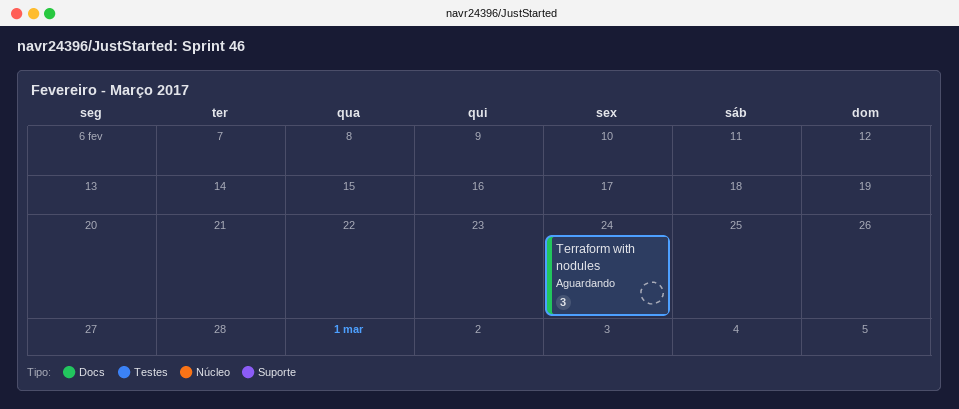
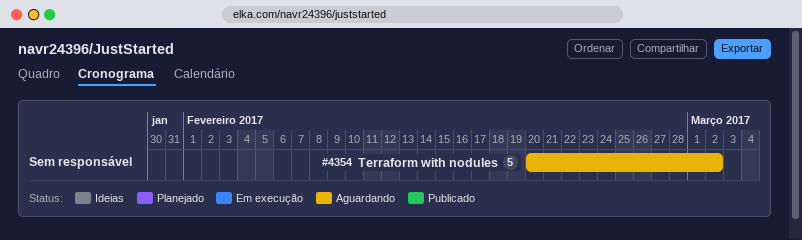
Terraform with nodules, estimate: 3 -> 5
Terraform with nodules, due: Feb 24 -> Mar 2

